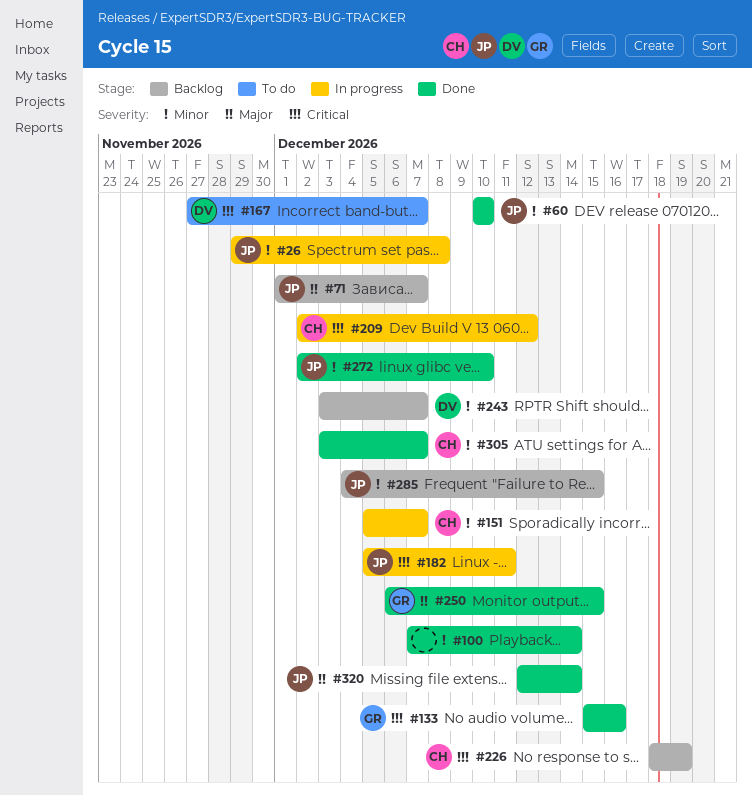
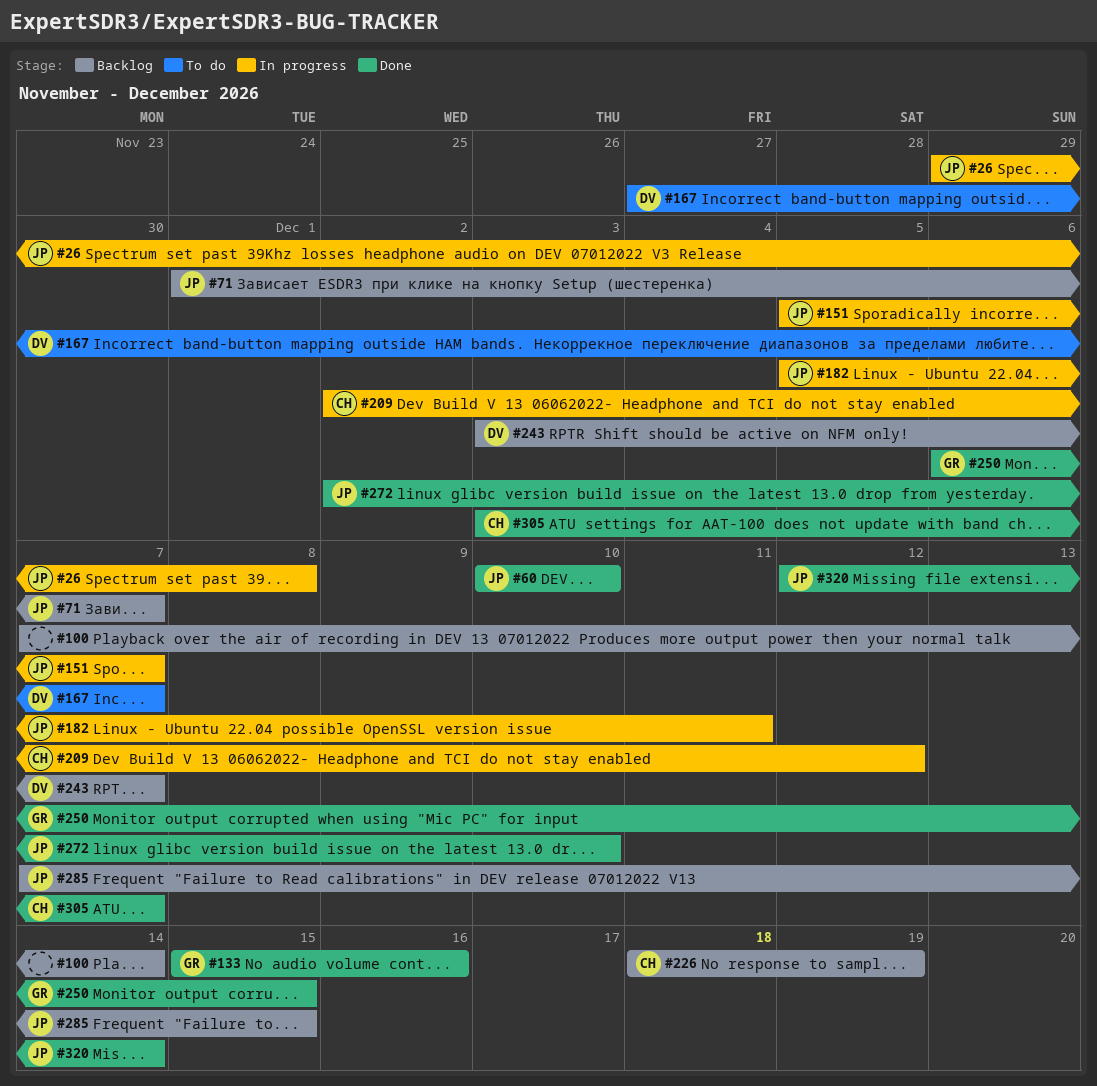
#100, status: Done -> Backlog
#151, owner: CH -> JP
#285, start: Dec 4 -> Dec 7

